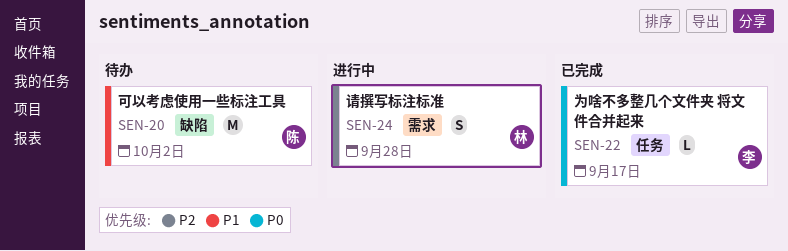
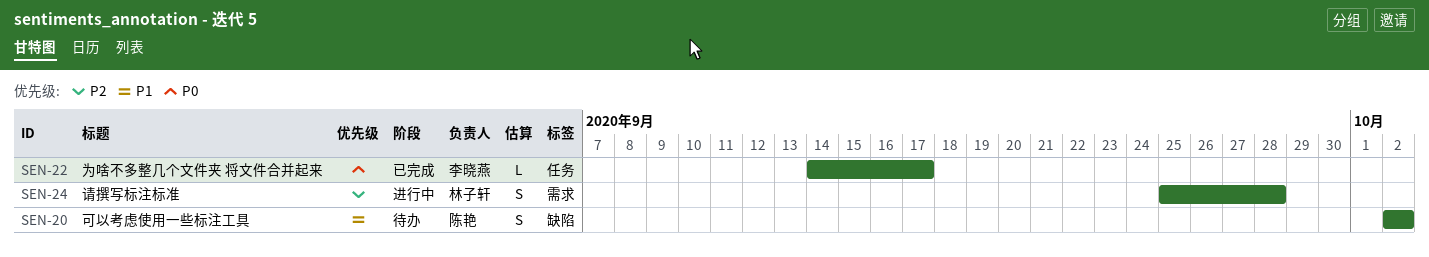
SEN-20, estimate: M -> S

